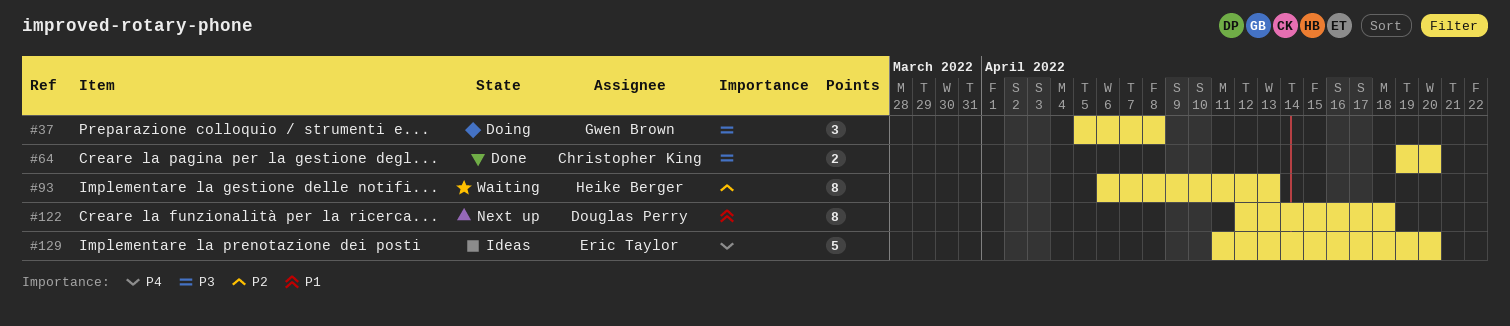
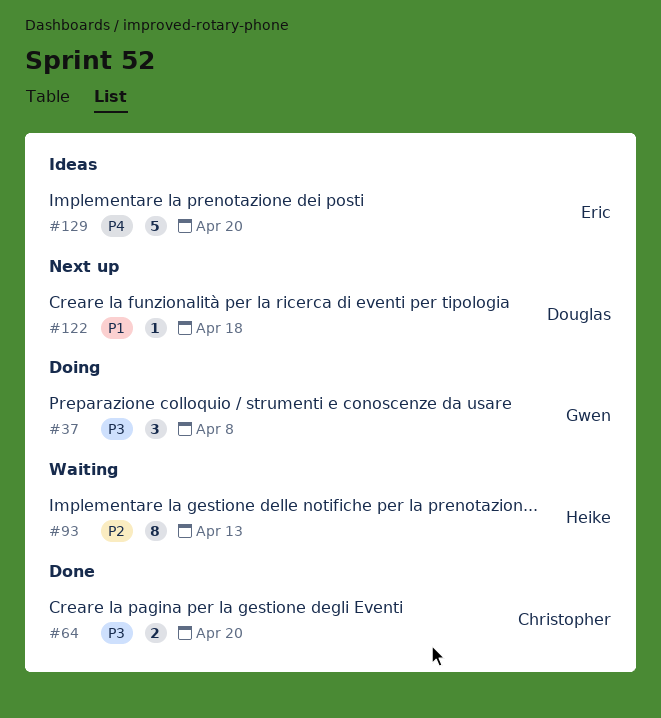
#122, estimate: 8 -> 1

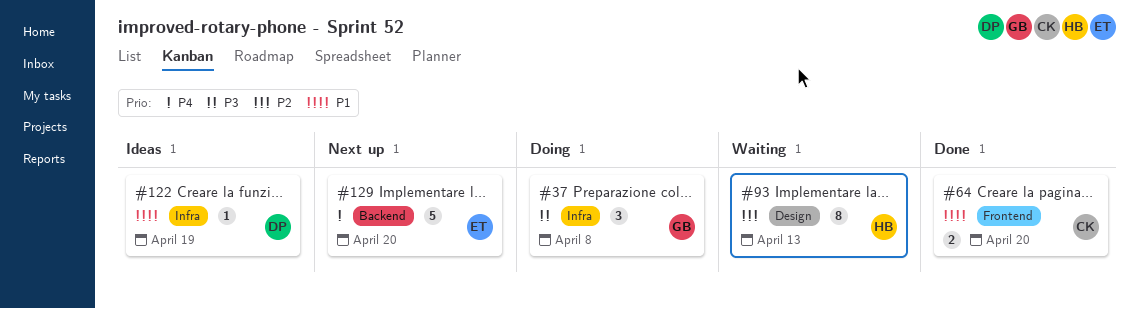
#64, priority: P3 -> P1
#122, status: Next up -> Ideas
#122, due: Apr 18 -> Apr 19
#129, status: Ideas -> Next up

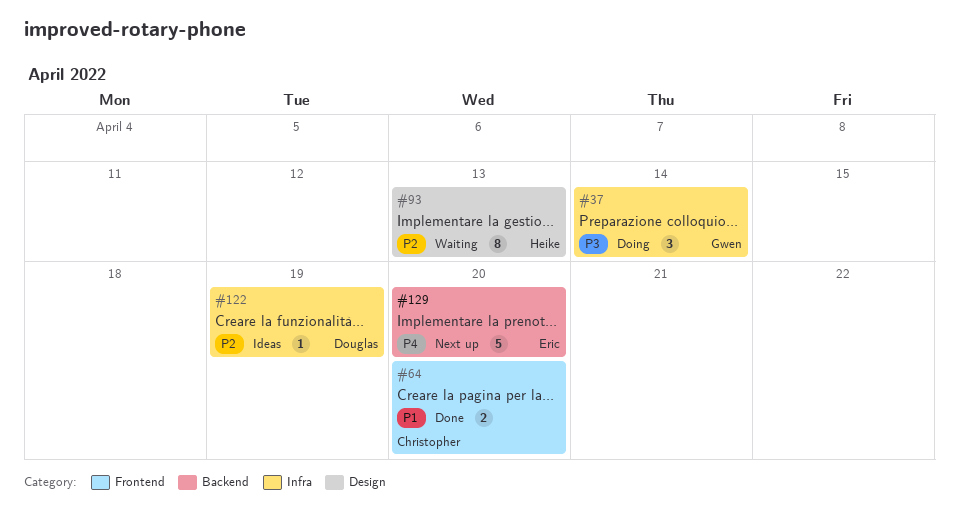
#37, due: Apr 8 -> Apr 14
#122, priority: P1 -> P2

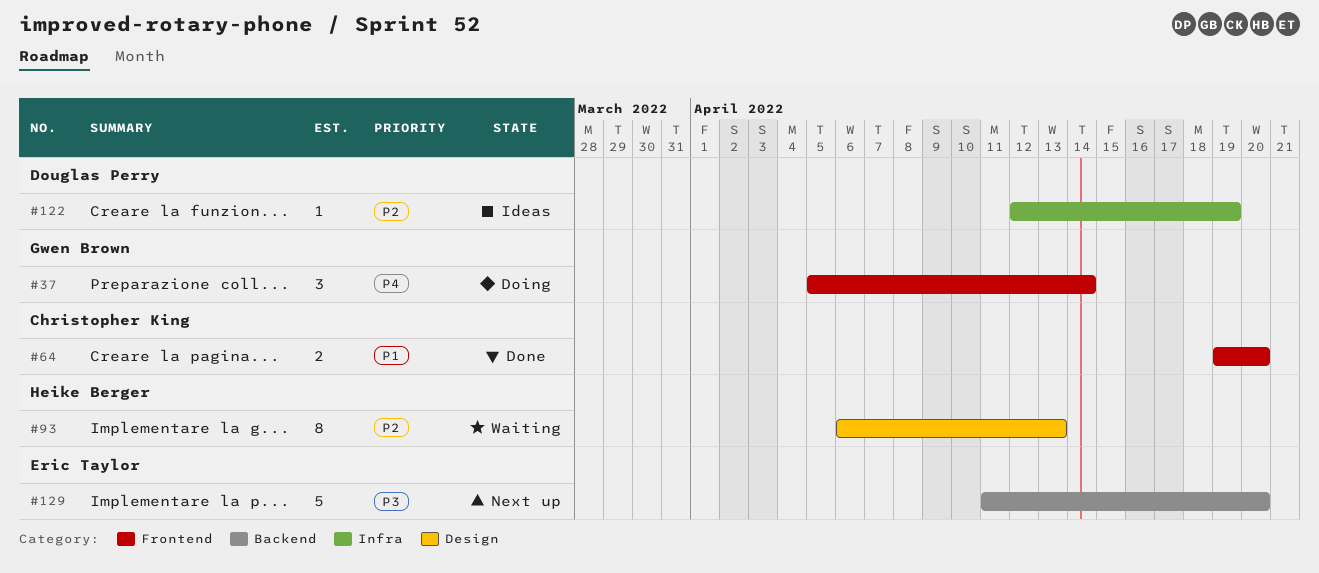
#37, priority: P3 -> P4
#37, label: Infra -> Frontend
#129, priority: P4 -> P3

